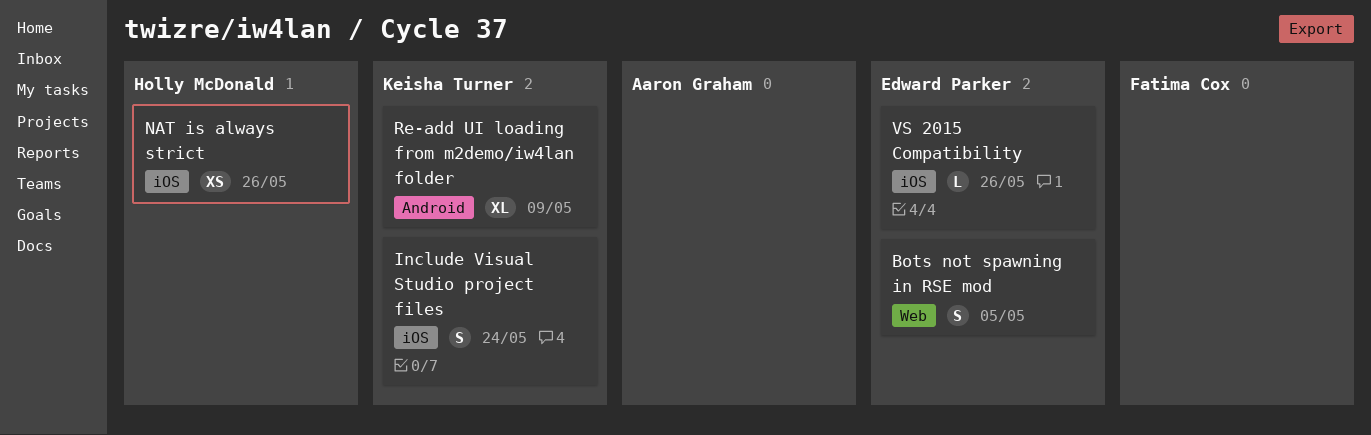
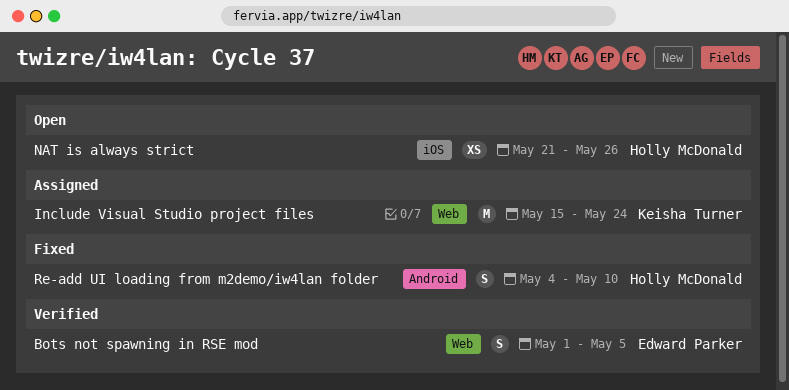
Include Visual Studio project files, label: iOS -> Web
Include Visual Studio project files, estimate: S -> M
Re-add UI loading from m2demo/iw4lan folder, owner: Keisha Turner -> Holly McDonald
Re-add UI loading from m2demo/iw4lan folder, estimate: XL -> S
Re-add UI loading from m2demo/iw4lan folder, due: May 9 -> May 10
VS 2015 Compatibility: present -> none

